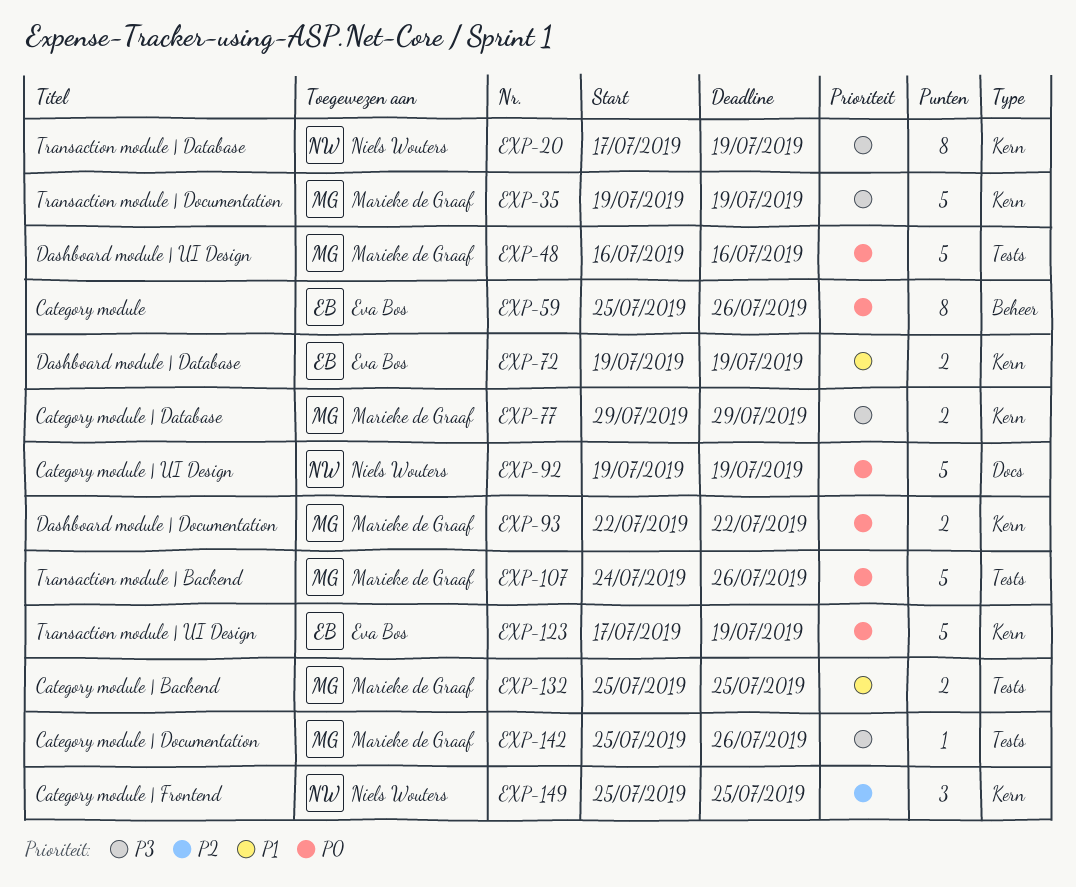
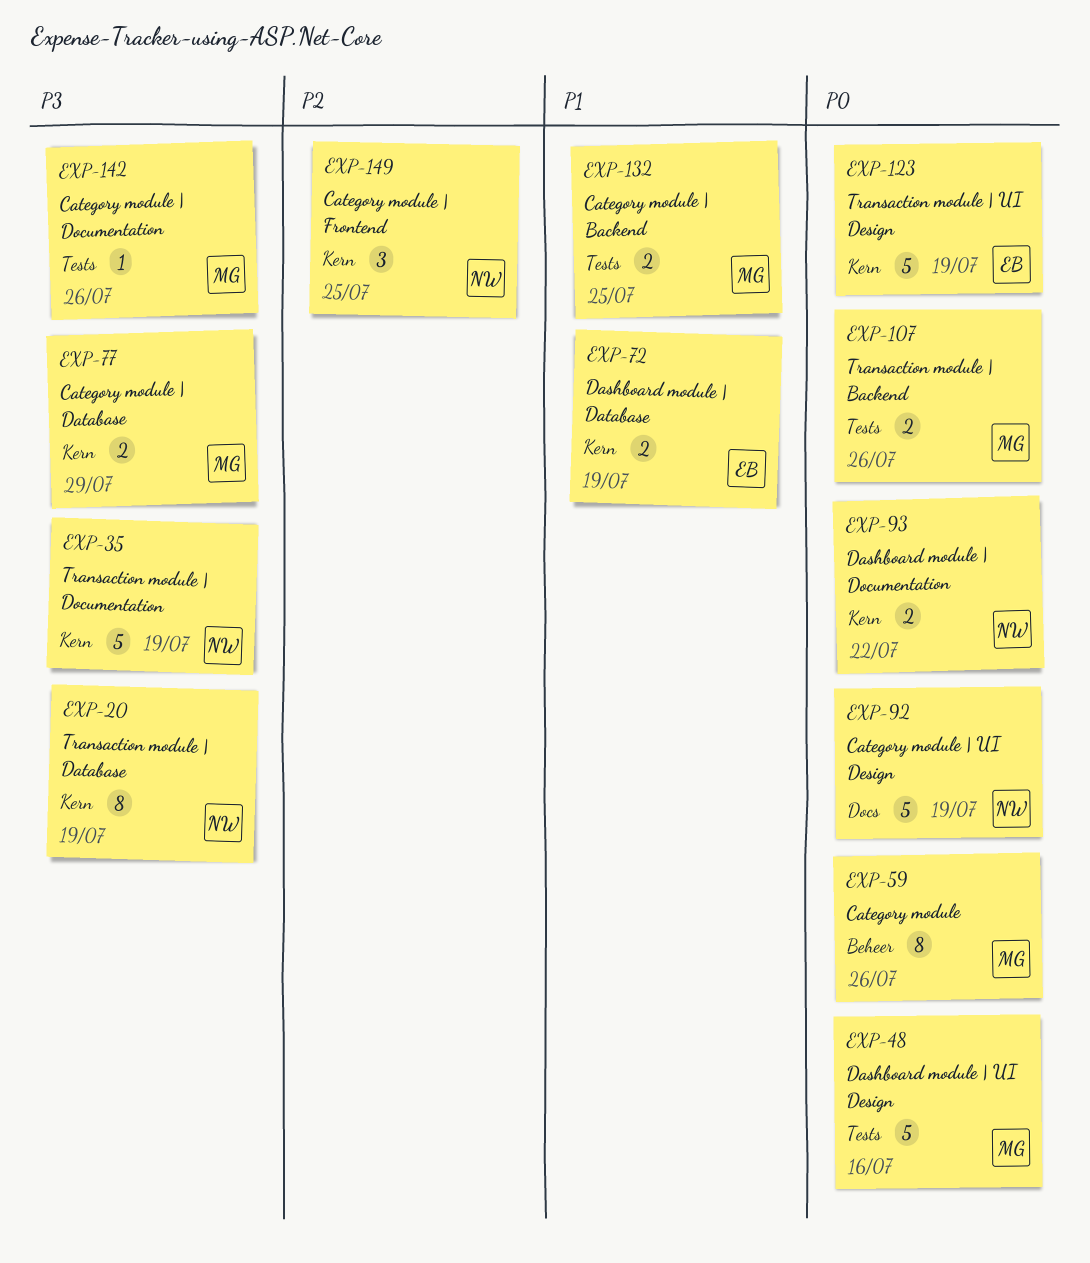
EXP-35, owner: Marieke de Graaf -> Niels Wouters
EXP-59, owner: Eva Bos -> Marieke de Graaf
EXP-93, owner: Marieke de Graaf -> Niels Wouters
EXP-107, estimate: 5 -> 2

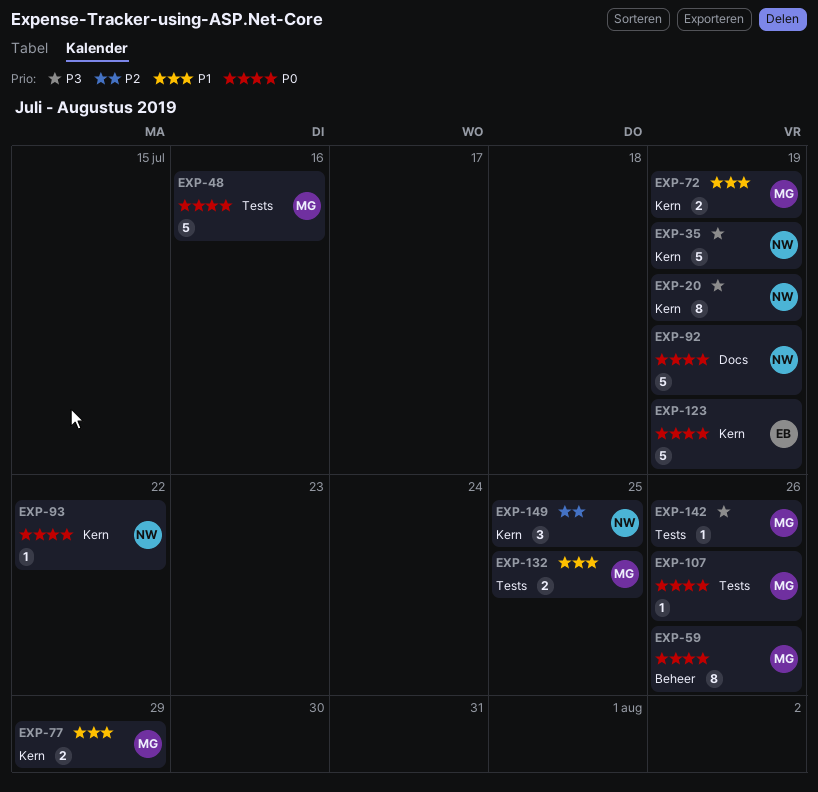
EXP-72, owner: EB -> MG
EXP-77, priority: P3 -> P1
EXP-93, estimate: 2 -> 1
EXP-107, estimate: 2 -> 1

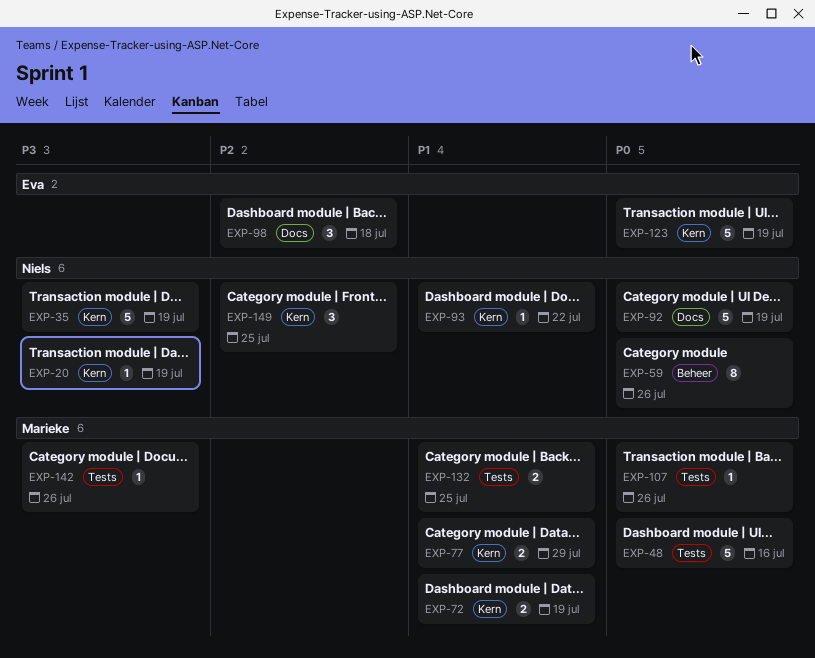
EXP-20, estimate: 8 -> 1
EXP-59, owner: Marieke -> Niels
EXP-93, priority: P0 -> P1
EXP-98: none -> present

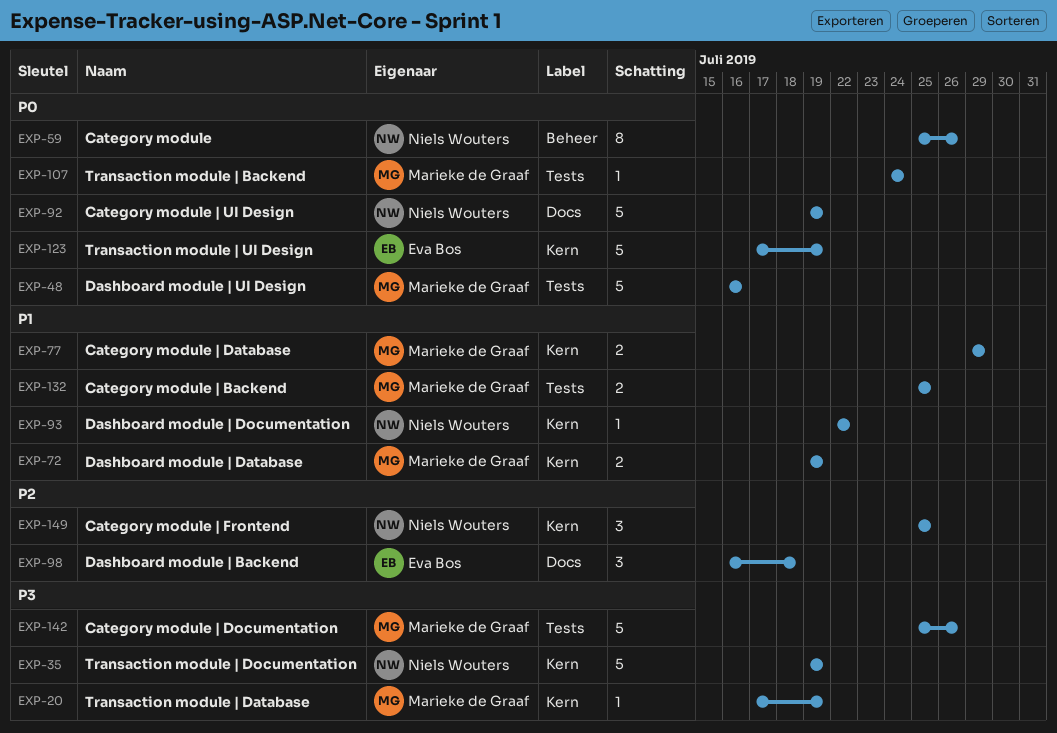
EXP-20, owner: Niels Wouters -> Marieke de Graaf
EXP-107, due: Jul 26 -> Jul 24
EXP-142, estimate: 1 -> 5

